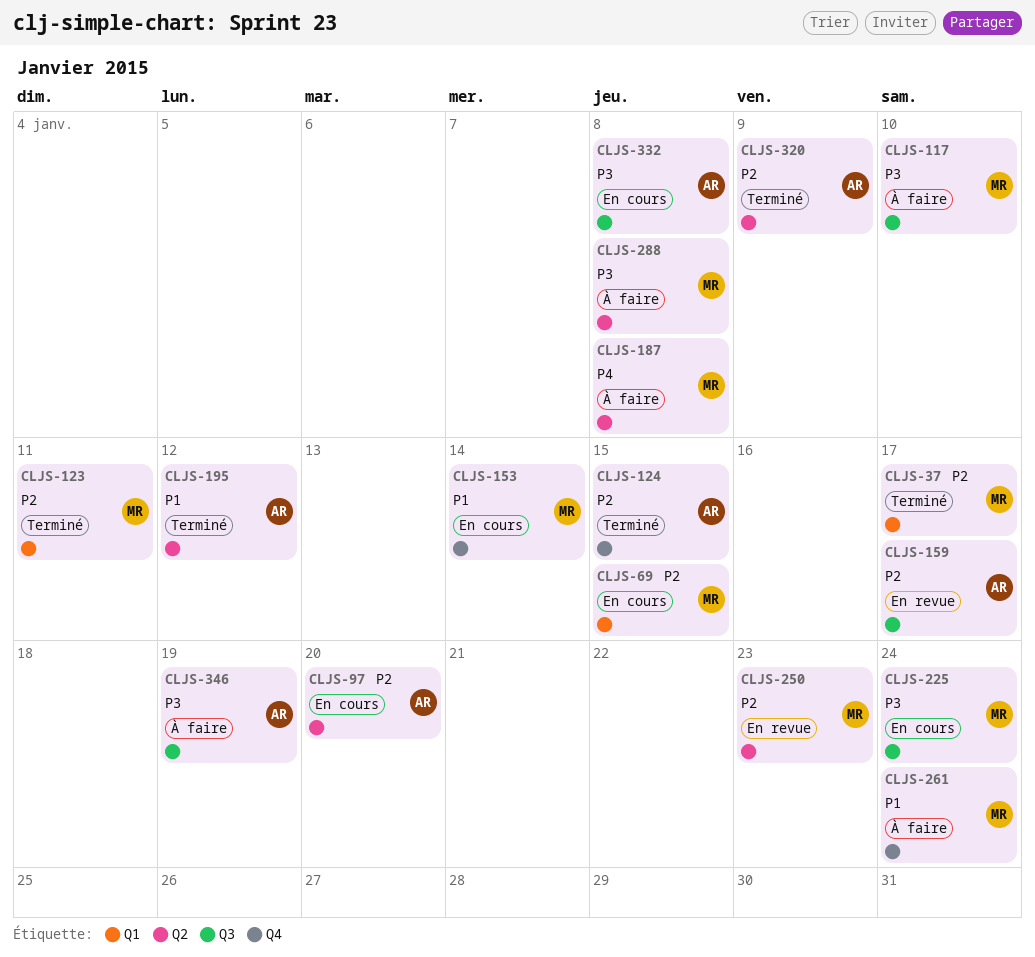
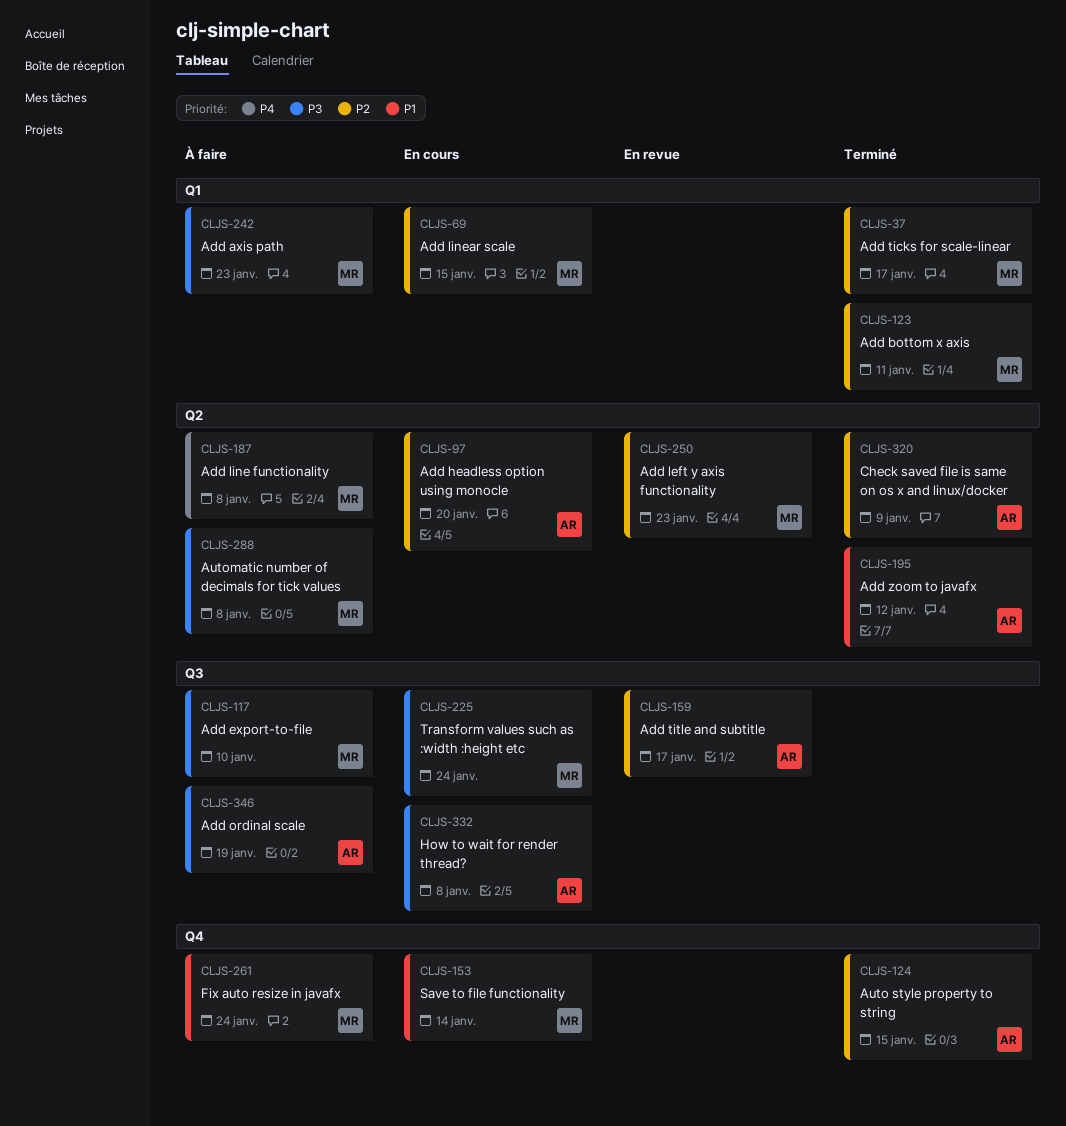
CLJS-242: none -> present

